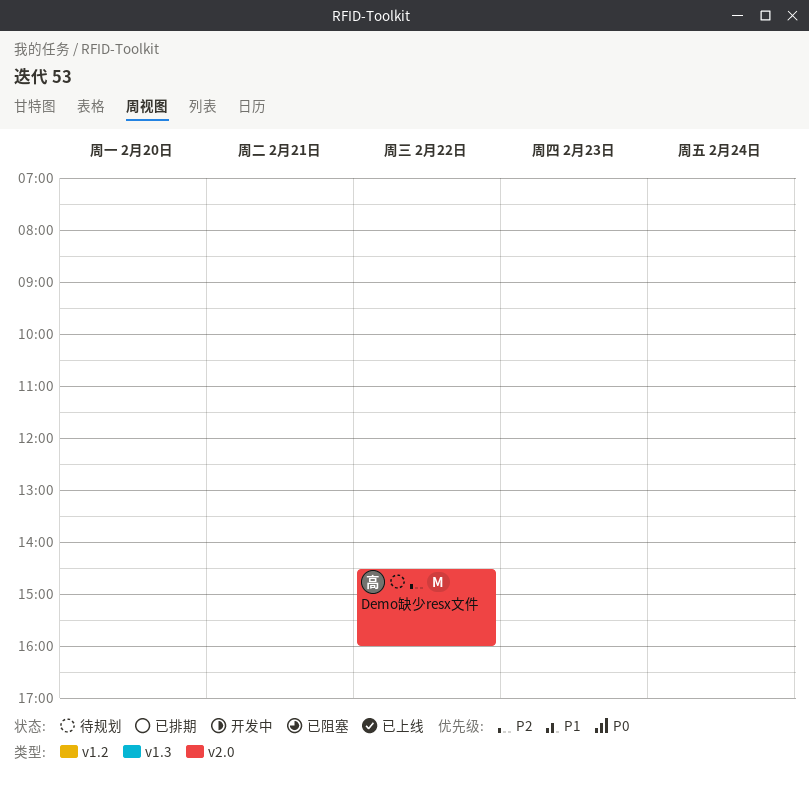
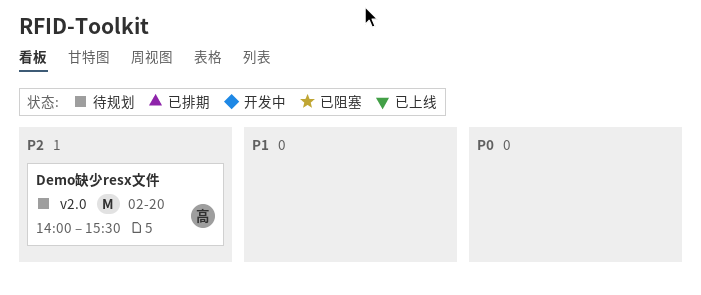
Demo缺少resx文件, day: Feb 22 -> Feb 20
Demo缺少resx文件, begins: 14:30 -> 14:00
Demo缺少resx文件, ends: 16:00 -> 15:30

